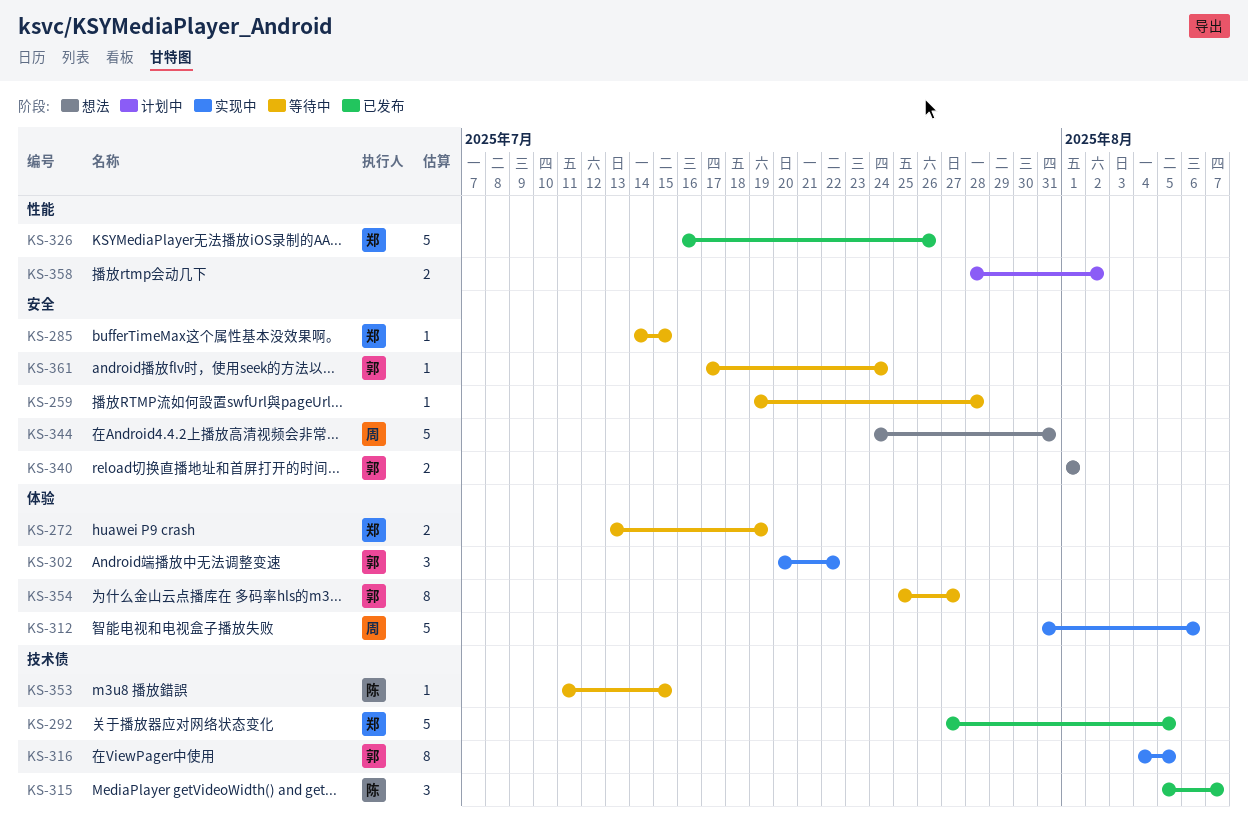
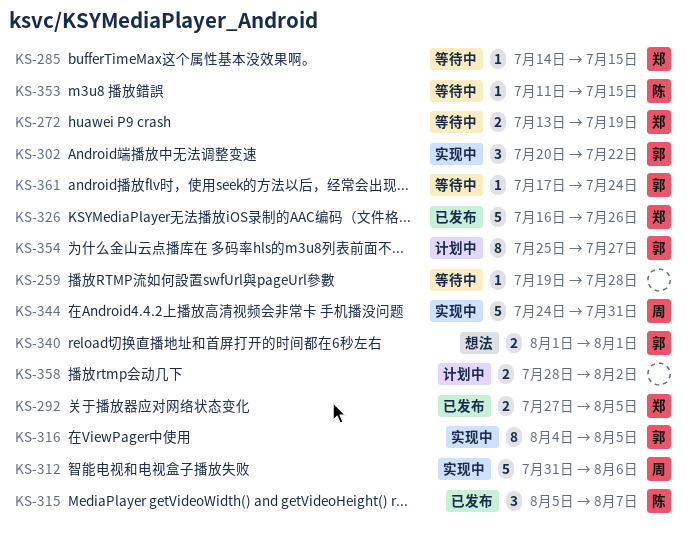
KS-292, estimate: 5 -> 2
KS-344, status: 想法 -> 实现中
KS-354, status: 等待中 -> 计划中

